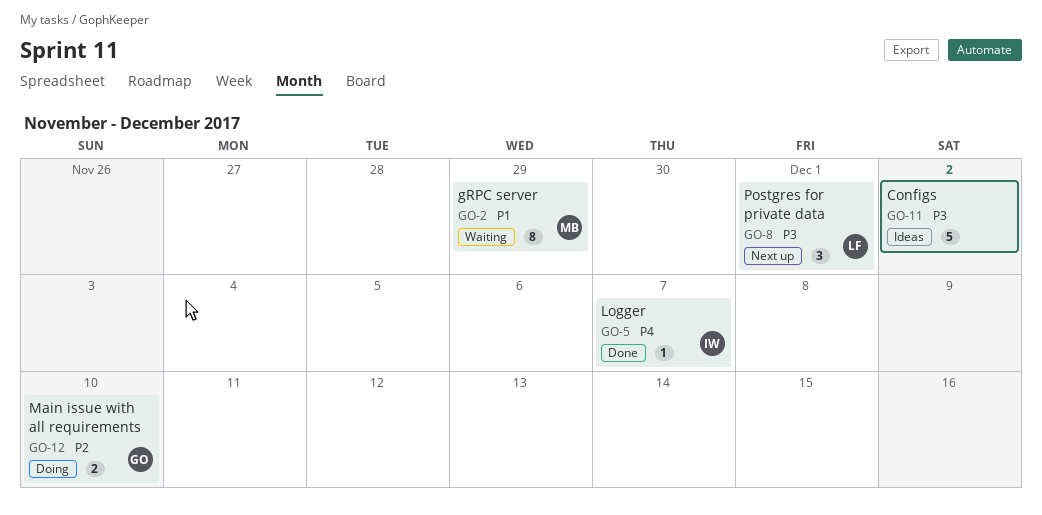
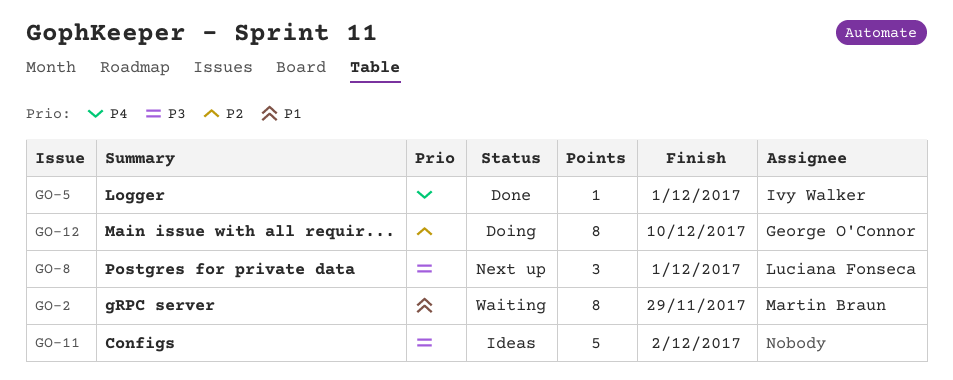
GO-5, due: Dec 7 -> Dec 1
GO-12, estimate: 2 -> 8

